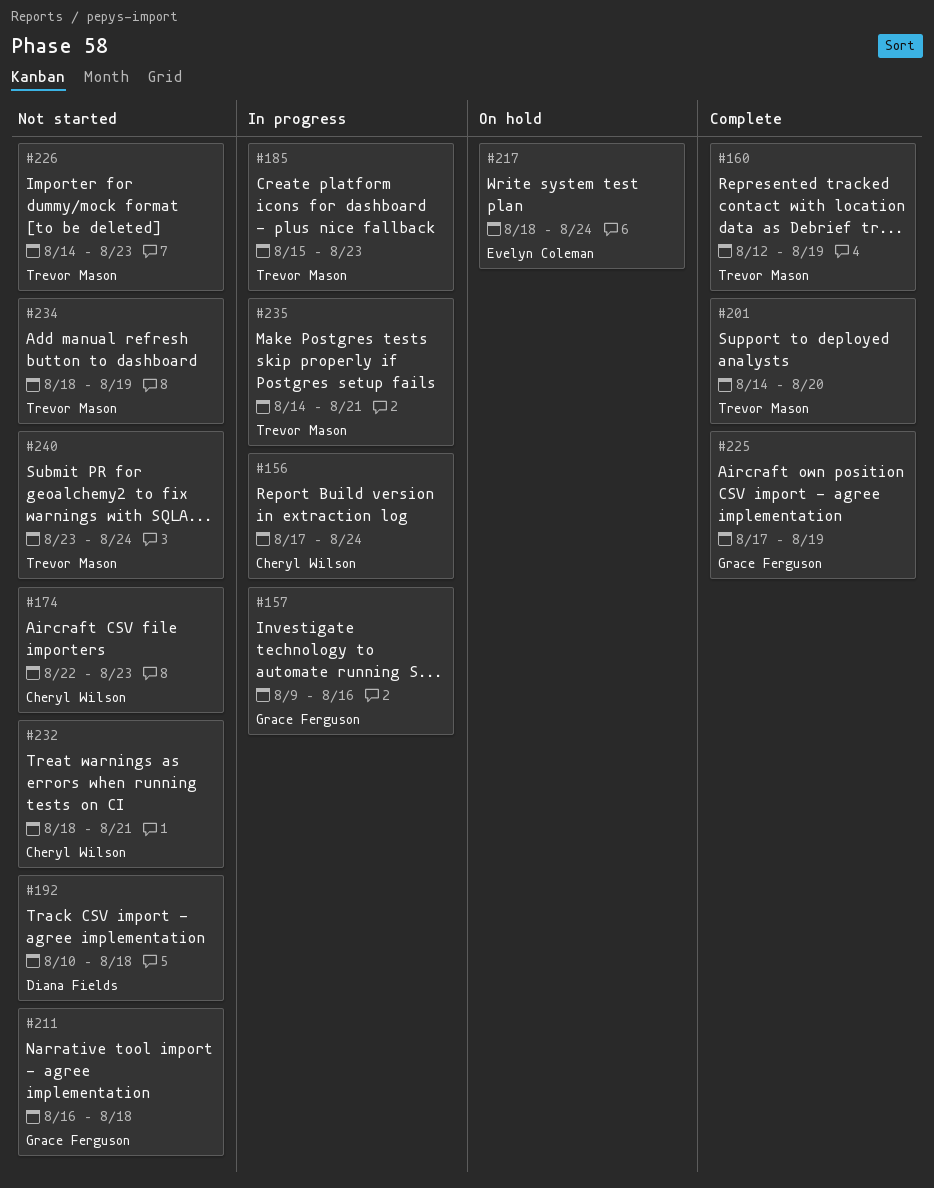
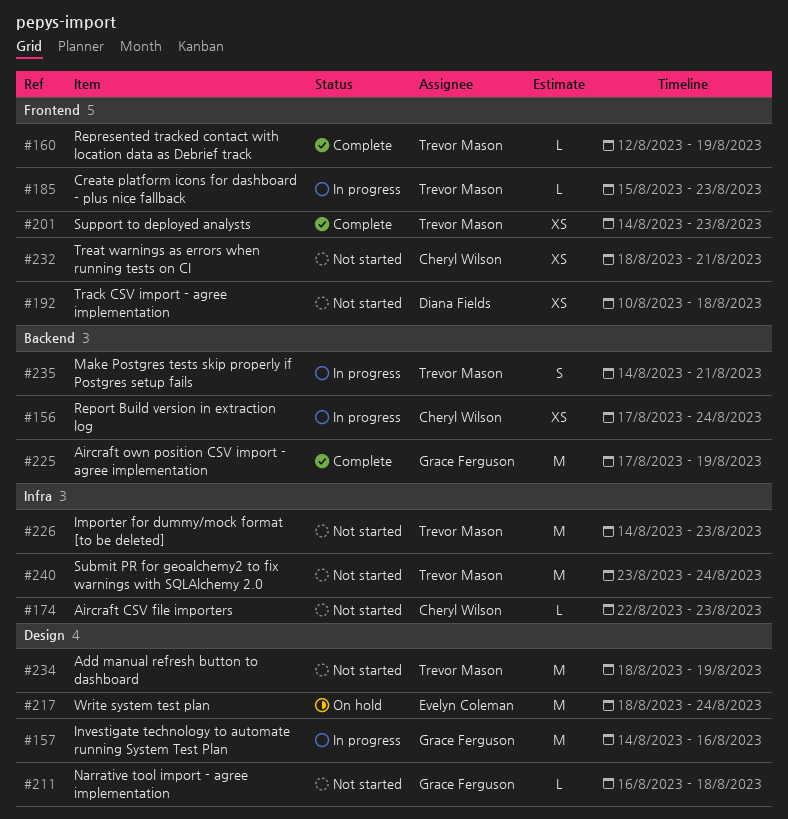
#157, start: Aug 9 -> Aug 14
#201, due: Aug 20 -> Aug 23

